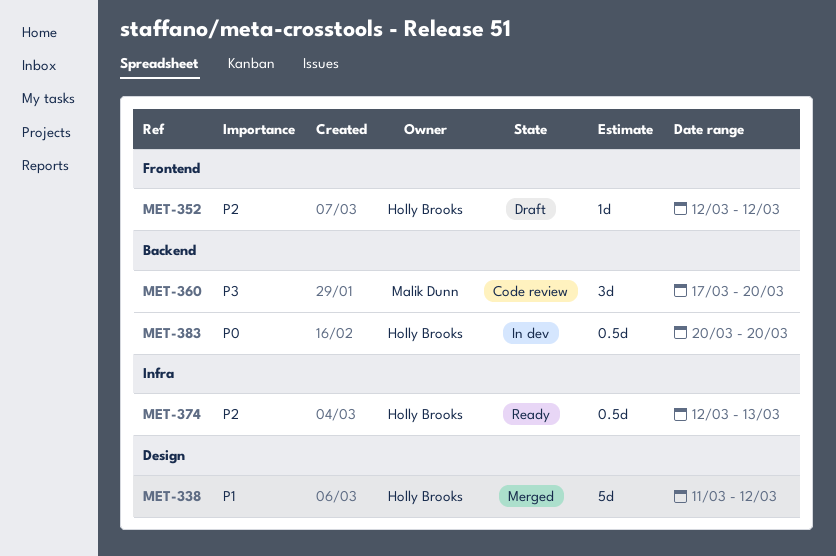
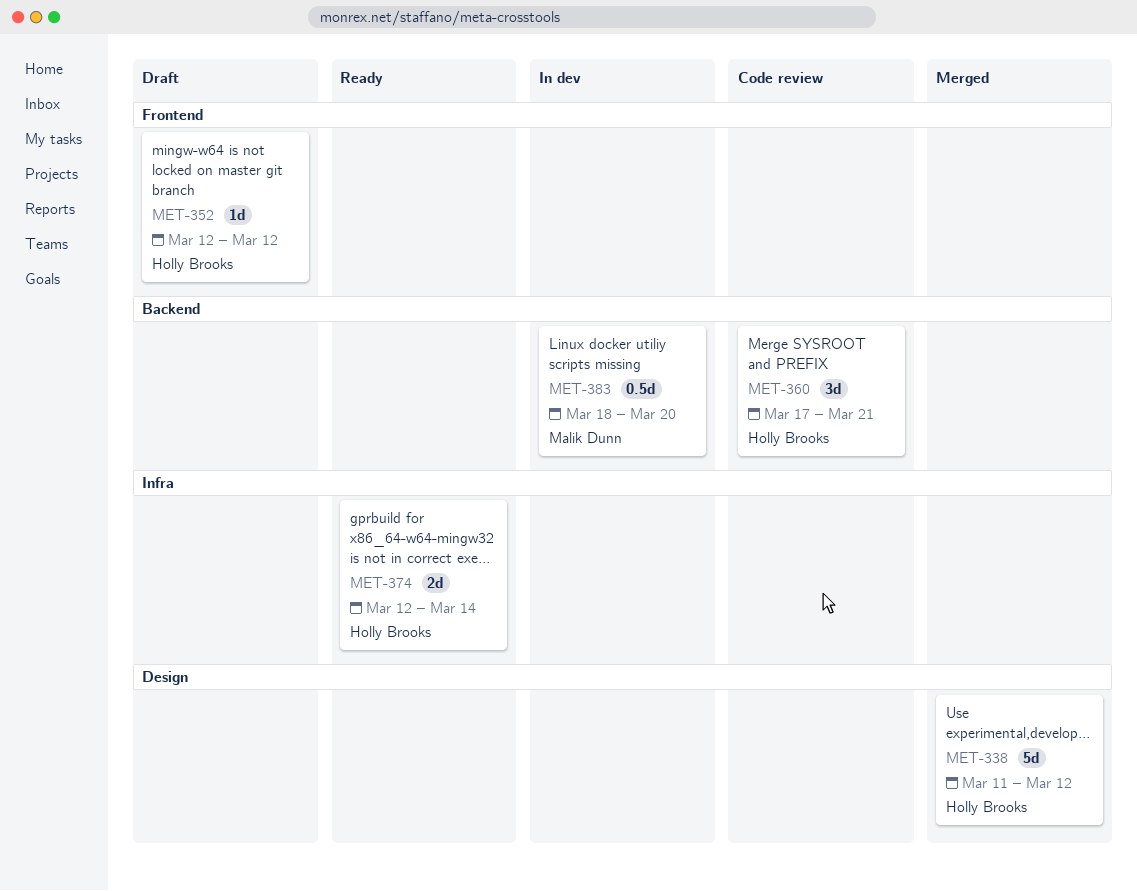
MET-360, owner: Malik Dunn -> Holly Brooks
MET-360, due: Mar 20 -> Mar 21
MET-374, estimate: 0.5d -> 2d
MET-374, due: Mar 13 -> Mar 14
MET-383, owner: Holly Brooks -> Malik Dunn
MET-383, start: Mar 20 -> Mar 18

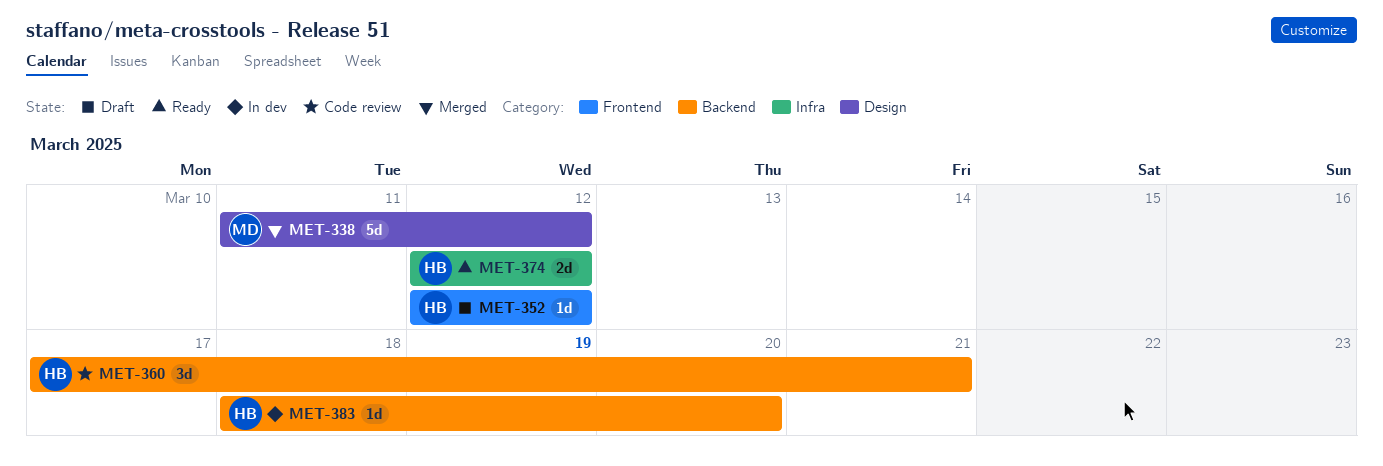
MET-338, owner: Holly Brooks -> Malik Dunn
MET-374, due: Mar 14 -> Mar 12
MET-383, owner: Malik Dunn -> Holly Brooks
MET-383, estimate: 0.5d -> 1d

